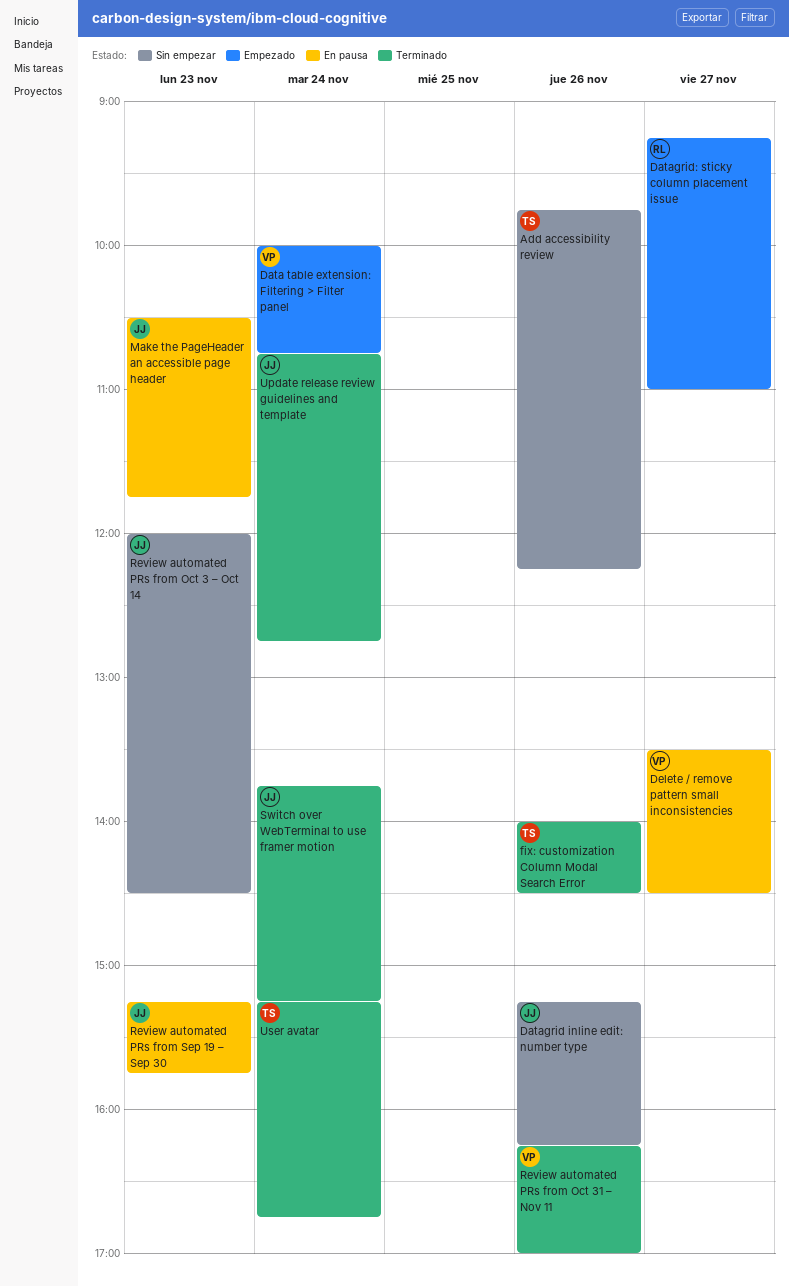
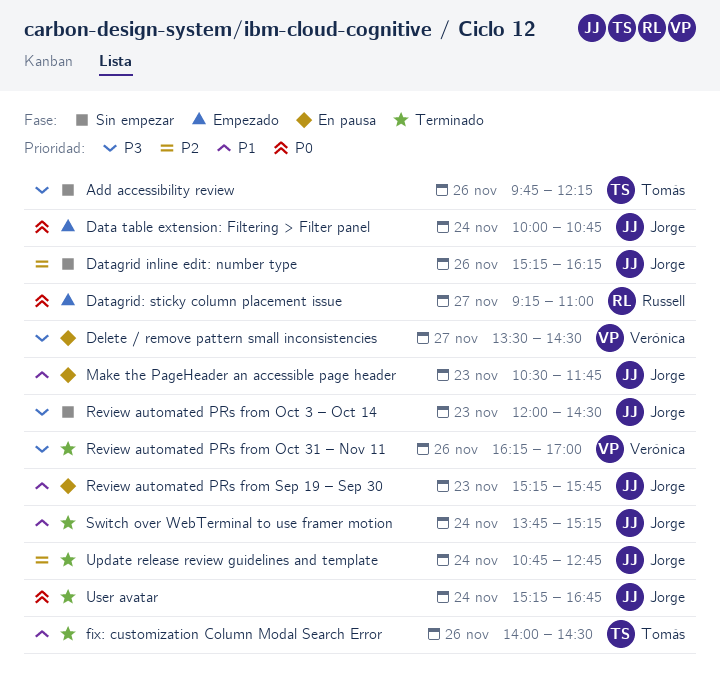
Data table extension: Filtering > Filter panel, owner: Verónica -> Jorge
User avatar, owner: Tomás -> Jorge

